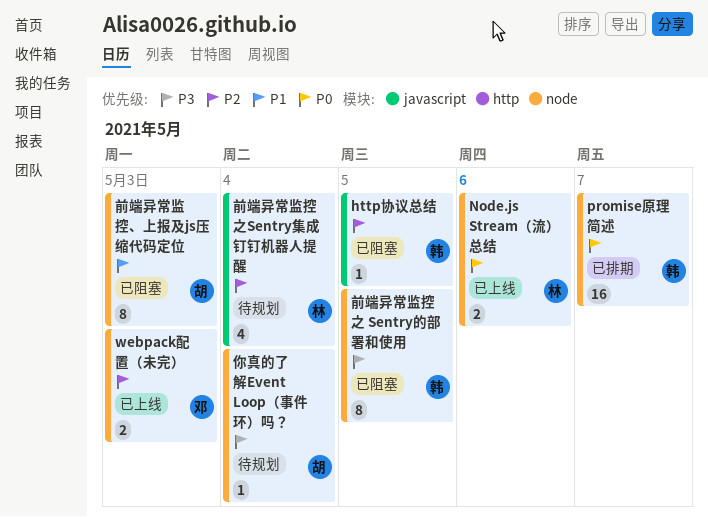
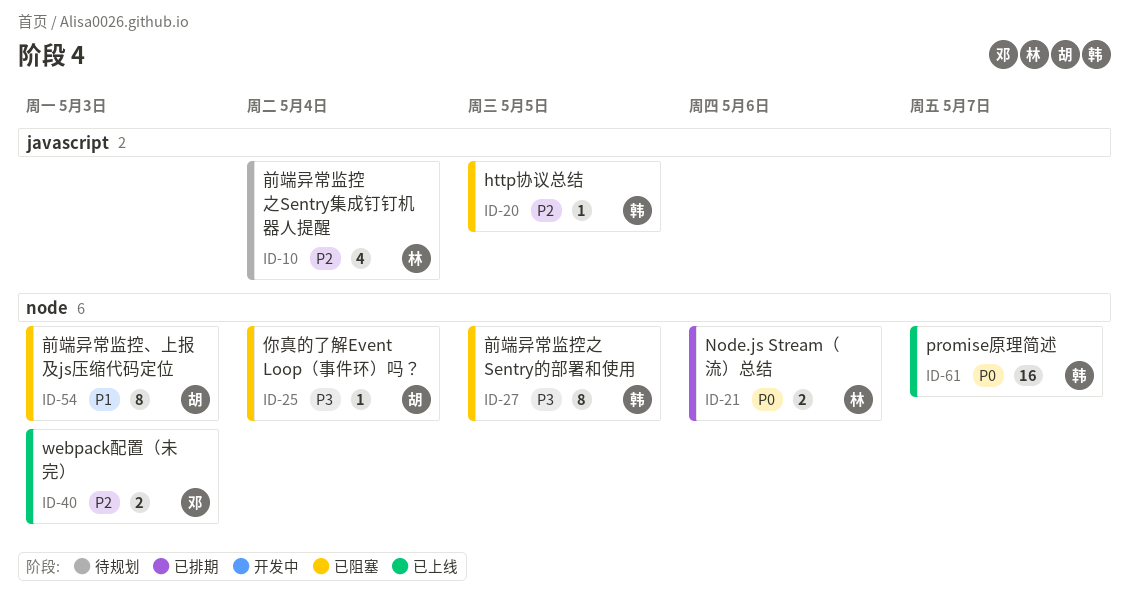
Node.js Stream（流）总结, status: 已上线 -> 已排期
promise原理简述, status: 已排期 -> 已上线
你真的了解Event Loop（事件环）吗？, status: 待规划 -> 已阻塞

